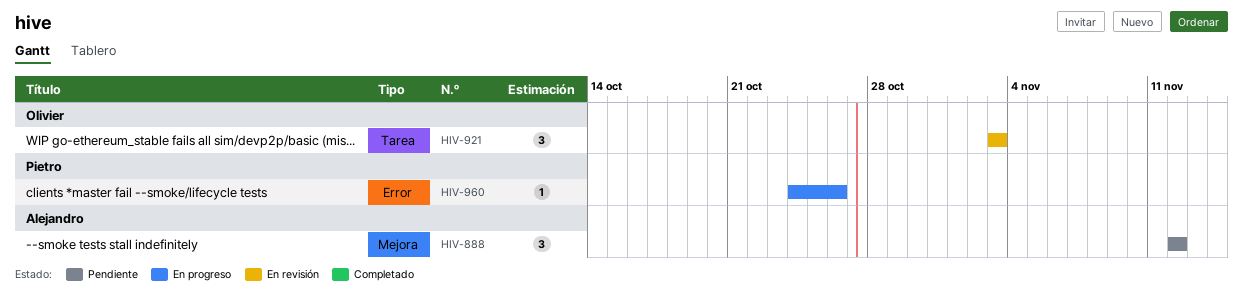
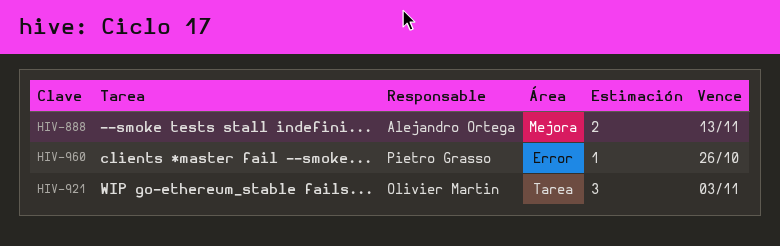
HIV-888, estimate: 3 -> 2
HIV-888, due: Nov 12 -> Nov 13

